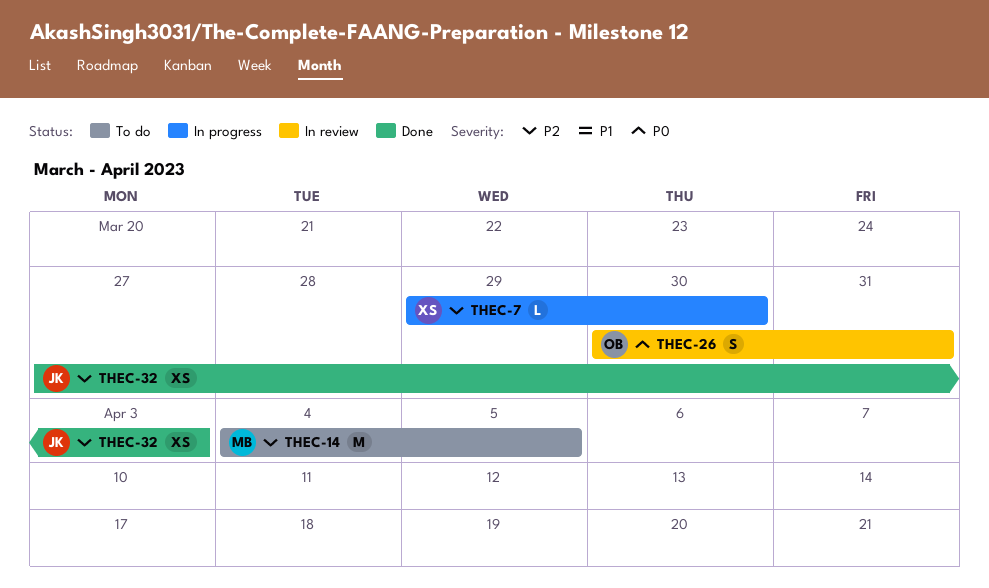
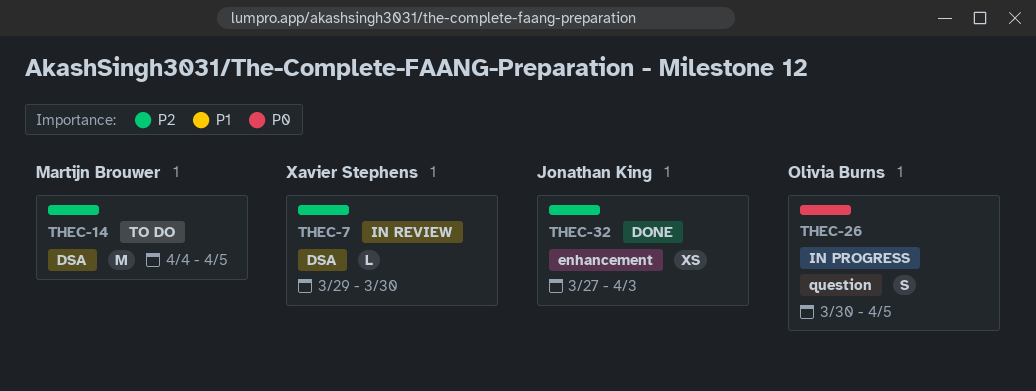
THEC-7, status: In progress -> In review
THEC-26, status: In review -> In progress
THEC-26, due: Mar 31 -> Apr 5

